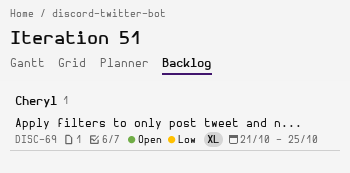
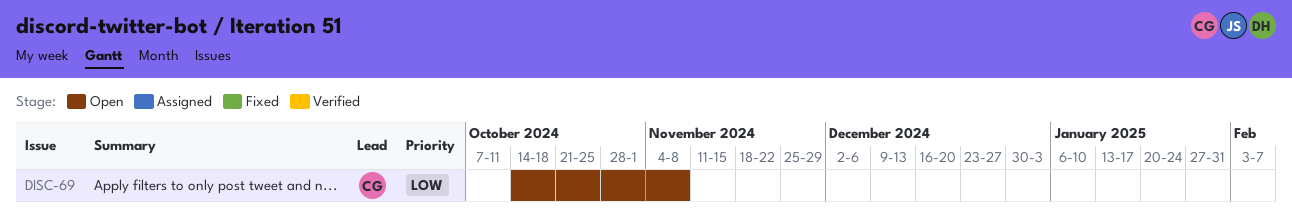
DISC-69, start: Oct 21 -> Oct 14
DISC-69, due: Oct 25 -> Nov 8

